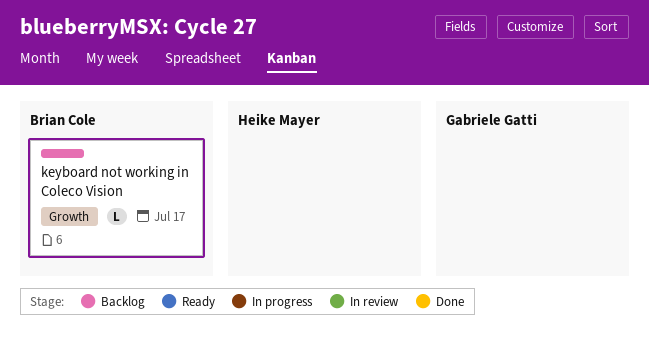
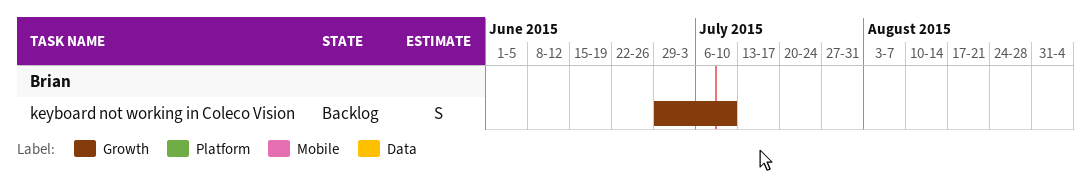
keyboard not working in Coleco Vision, estimate: L -> S
keyboard not working in Coleco Vision, due: Jul 17 -> Jul 10

